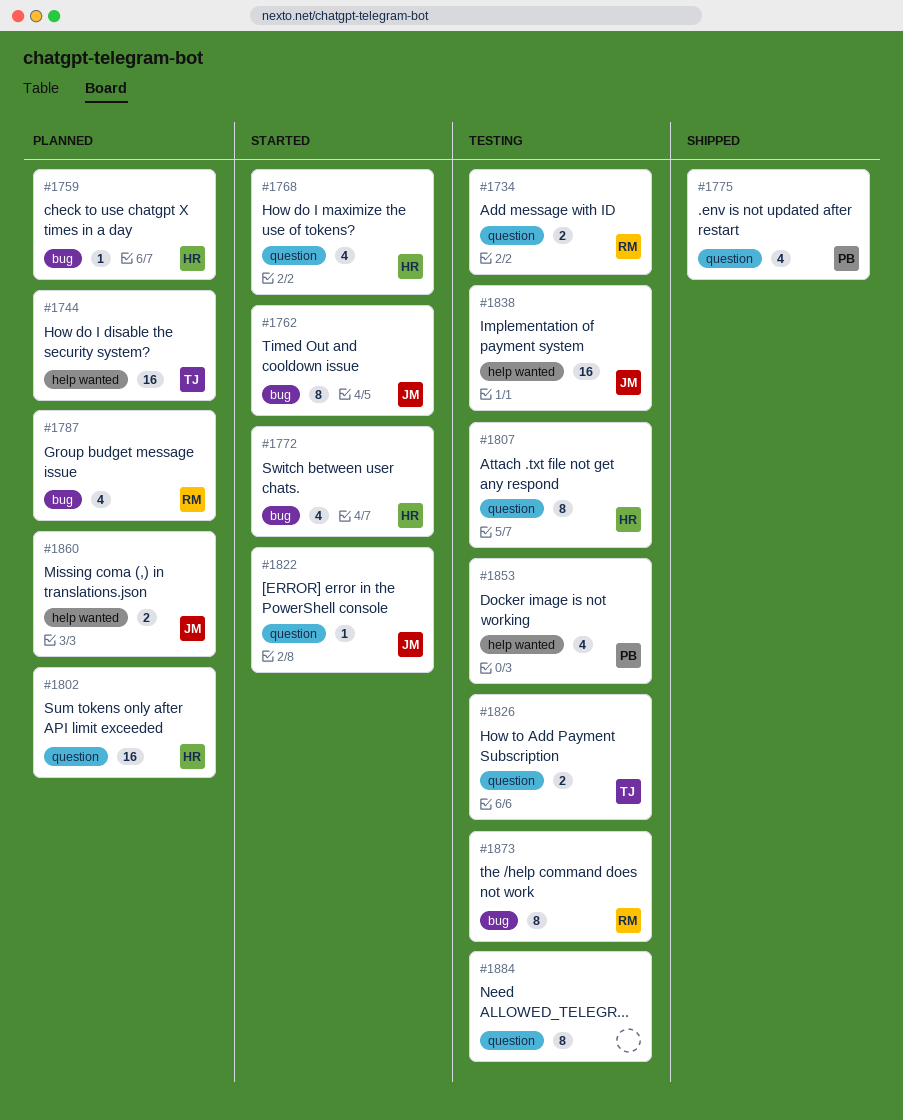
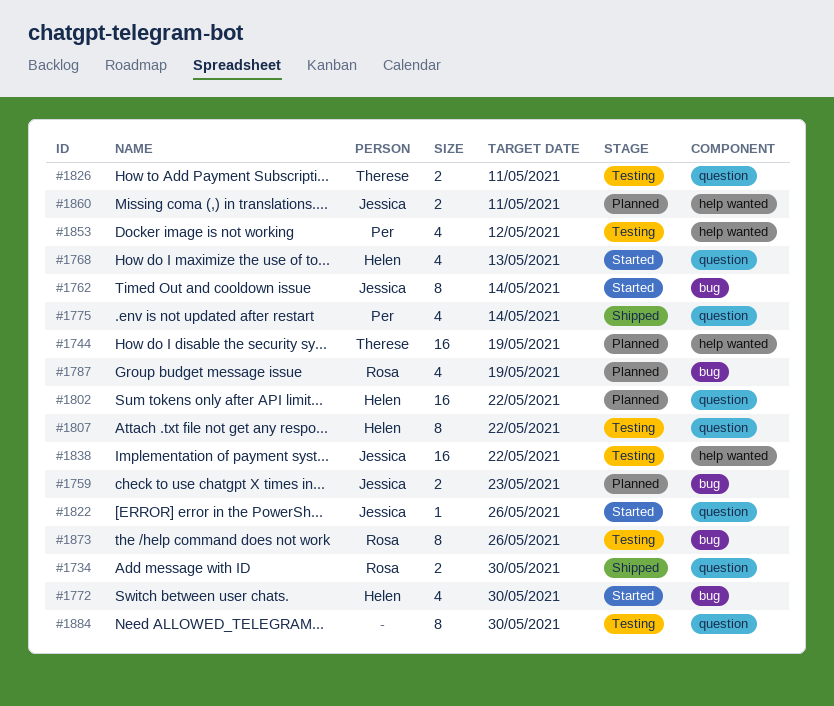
#1734, status: Testing -> Shipped
#1759, owner: Helen -> Jessica
#1759, estimate: 1 -> 2

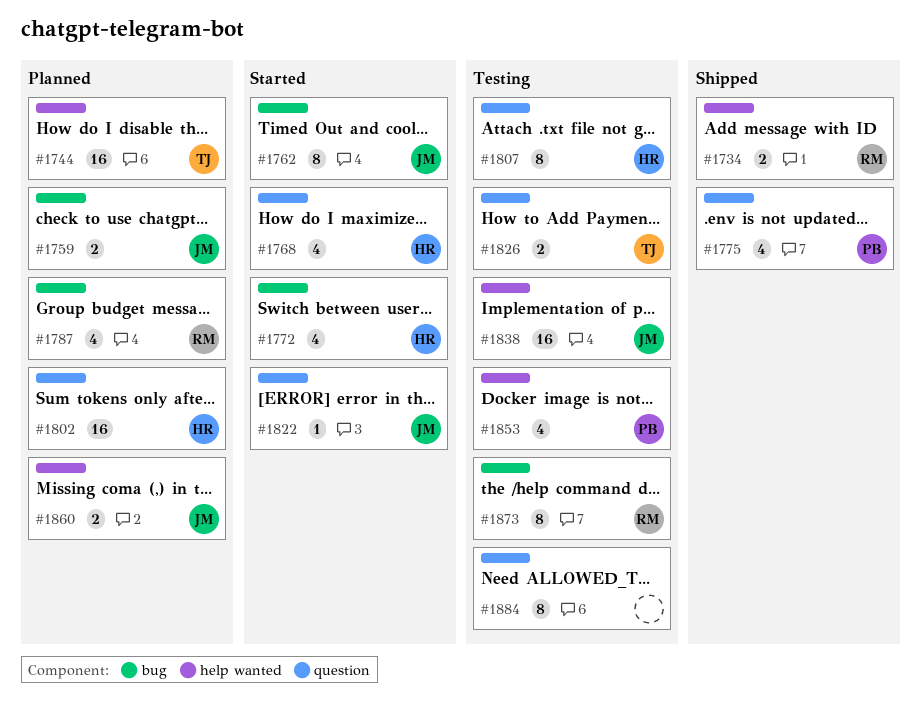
#1734, label: question -> help wanted

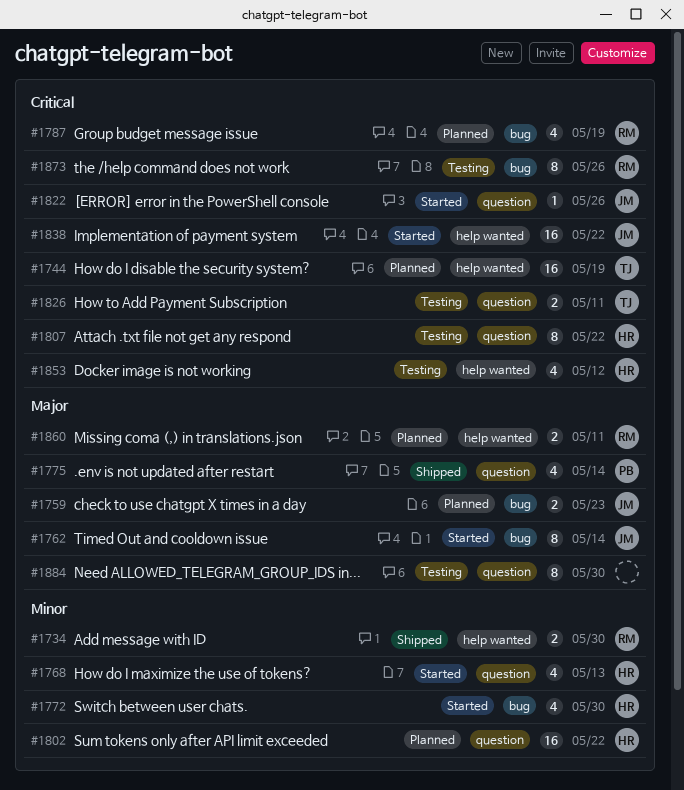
#1838, status: Testing -> Started
#1853, owner: PB -> HR
#1860, owner: JM -> RM

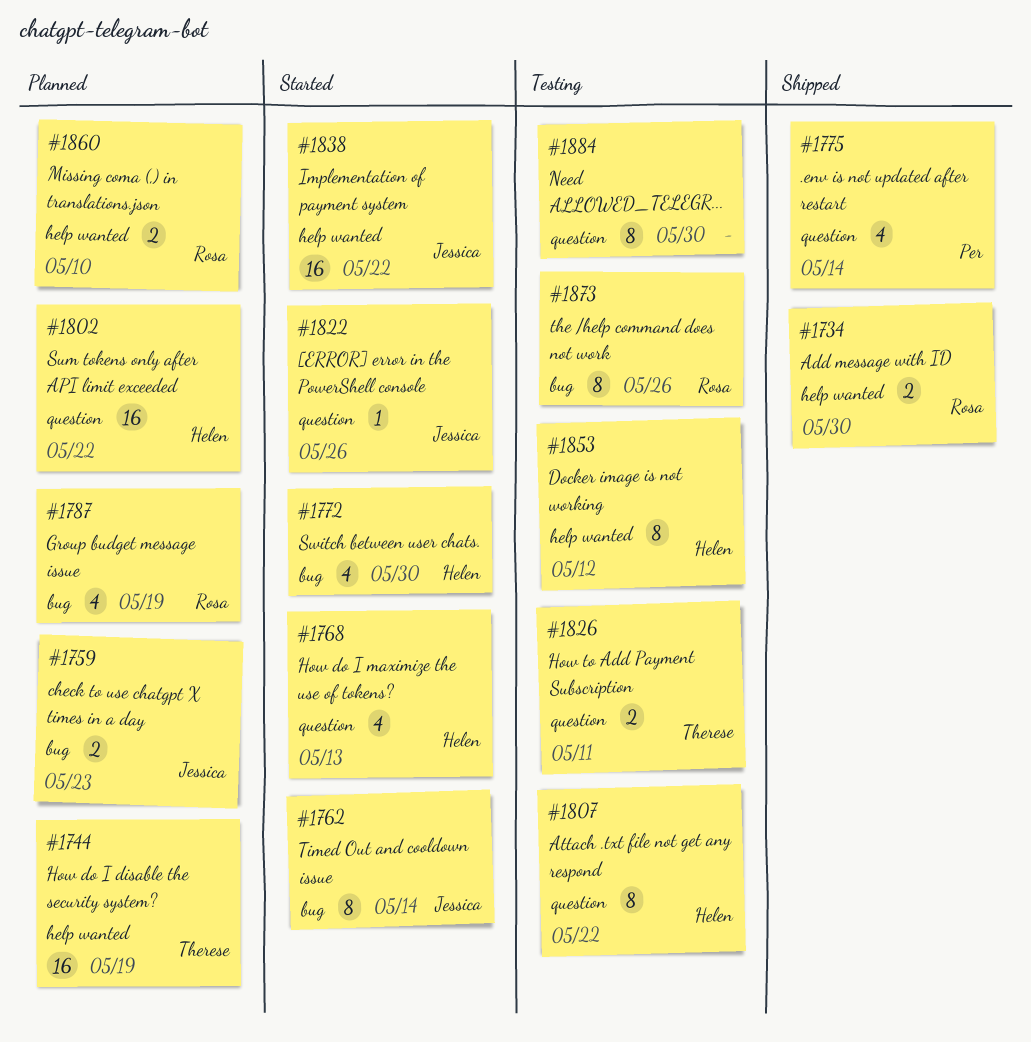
#1853, estimate: 4 -> 8
#1860, due: May 11 -> May 10

